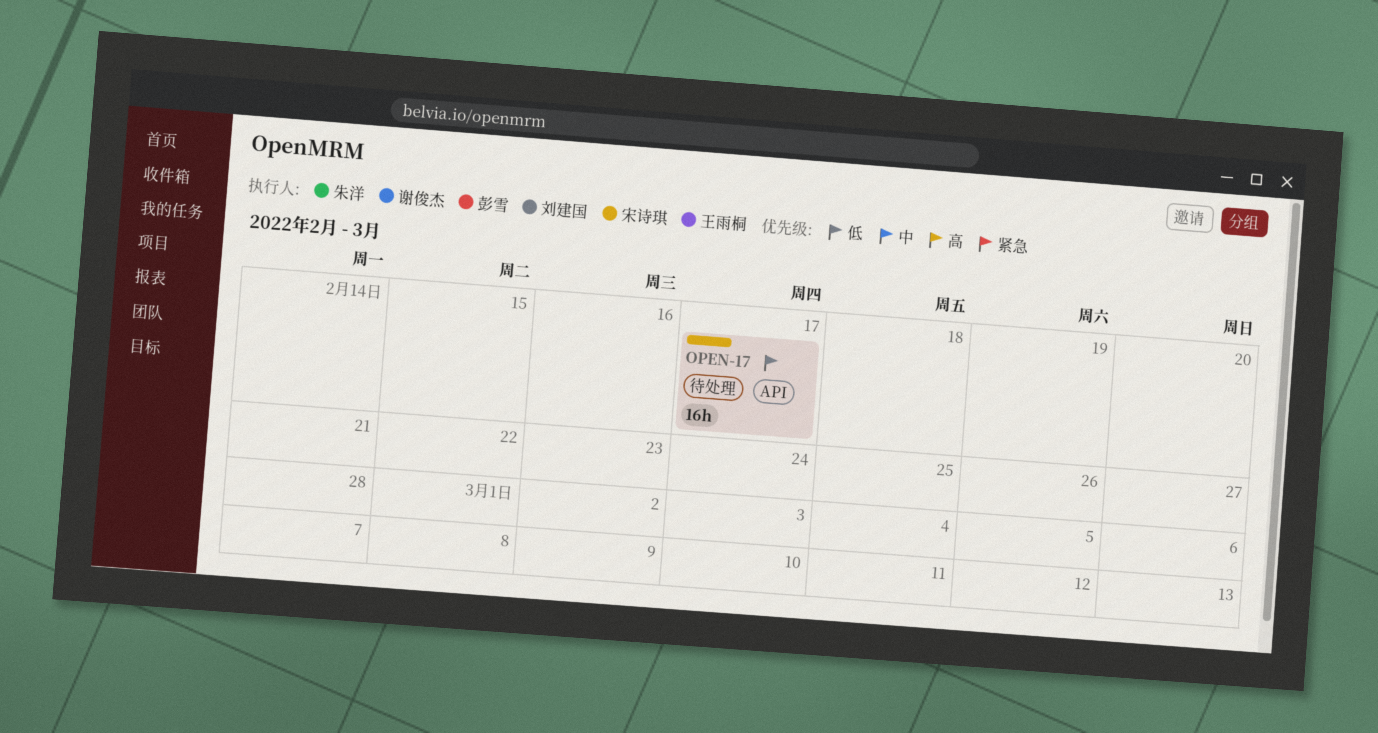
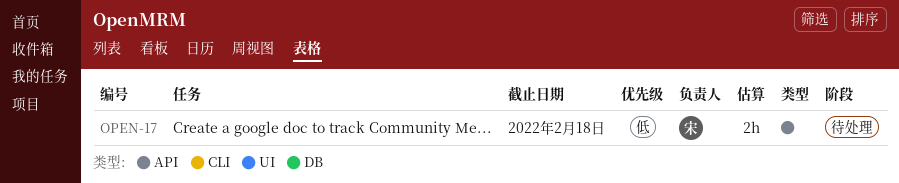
OPEN-17, estimate: 16h -> 2h
OPEN-17, due: Feb 17 -> Feb 18

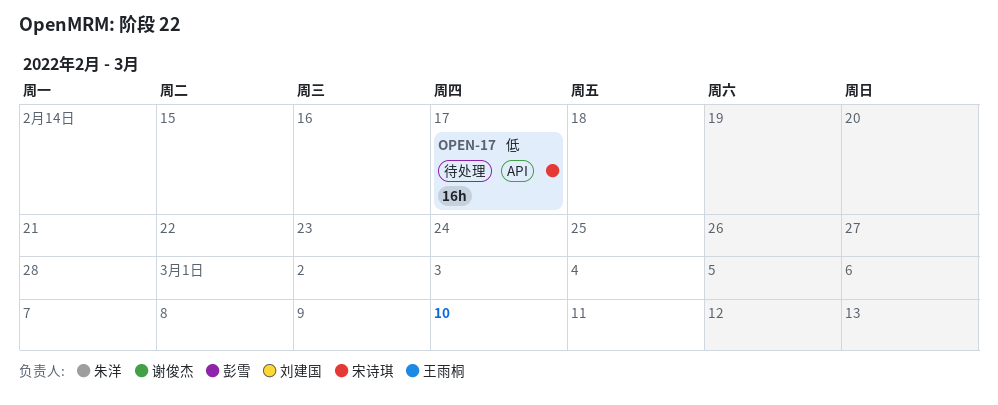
OPEN-17, estimate: 2h -> 16h
OPEN-17, due: Feb 18 -> Feb 17

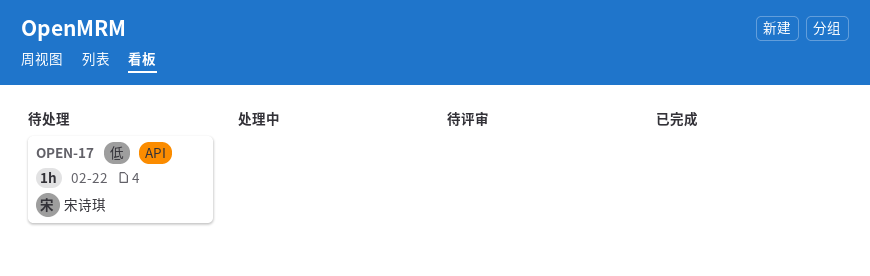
OPEN-17, estimate: 16h -> 1h
OPEN-17, due: Feb 17 -> Feb 22

